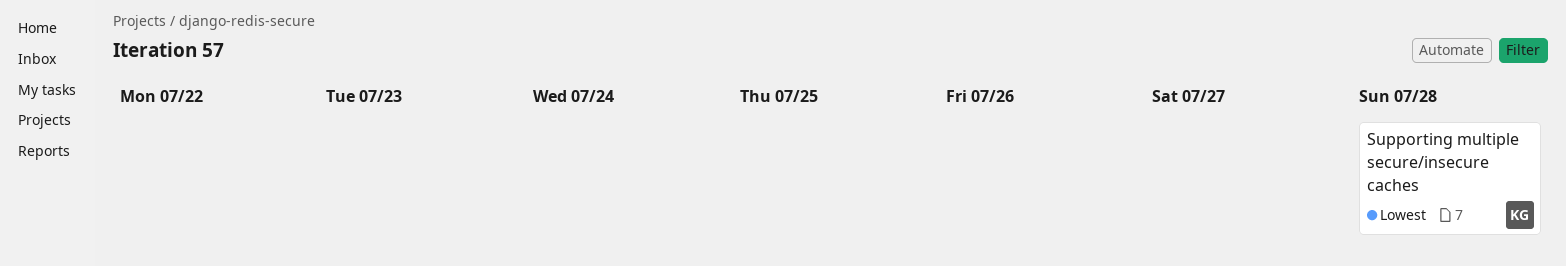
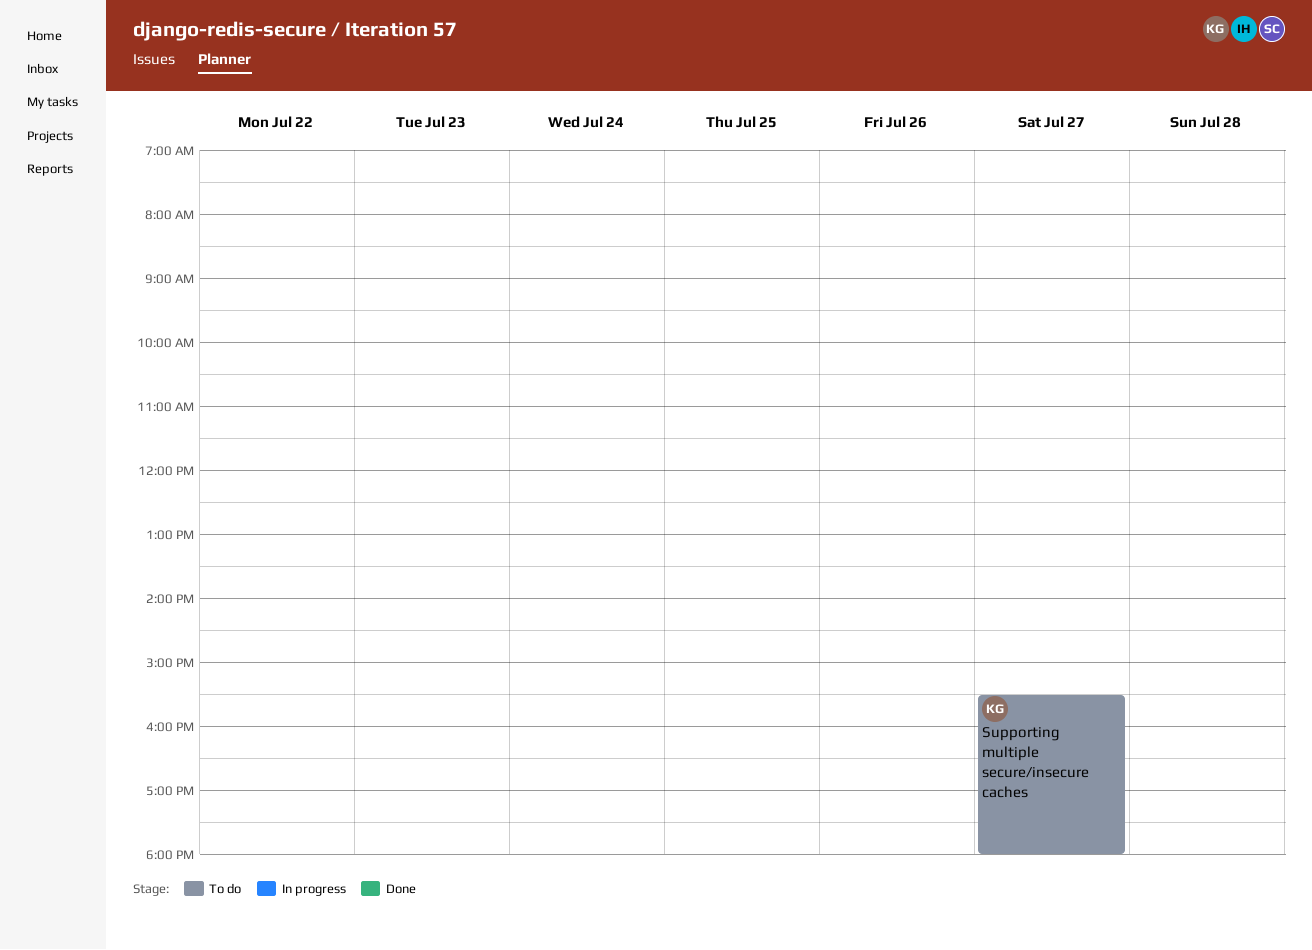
Supporting multiple secure/insecure caches, day: Jul 28 -> Jul 27

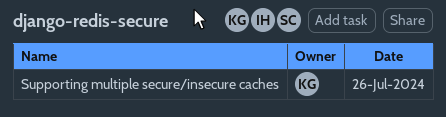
Supporting multiple secure/insecure caches, day: Jul 27 -> Jul 26

